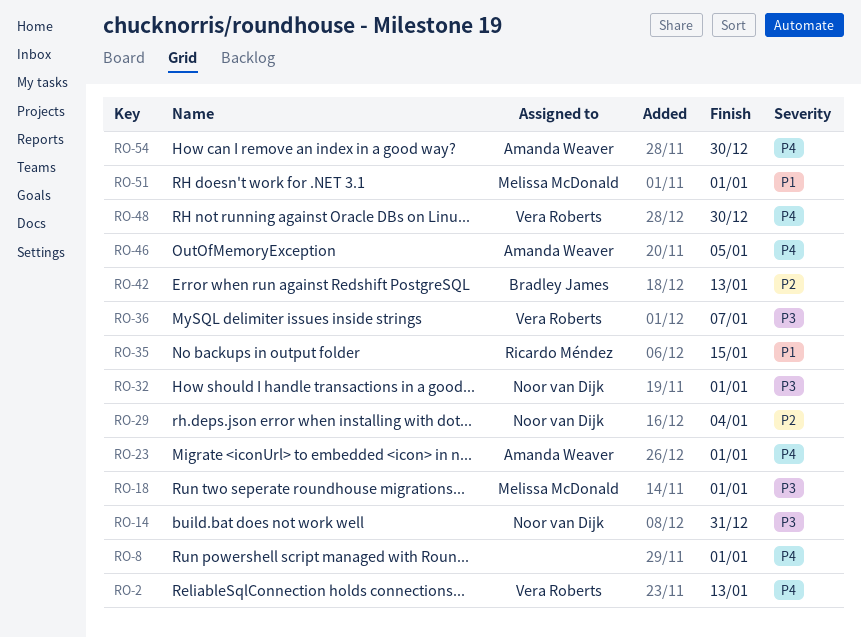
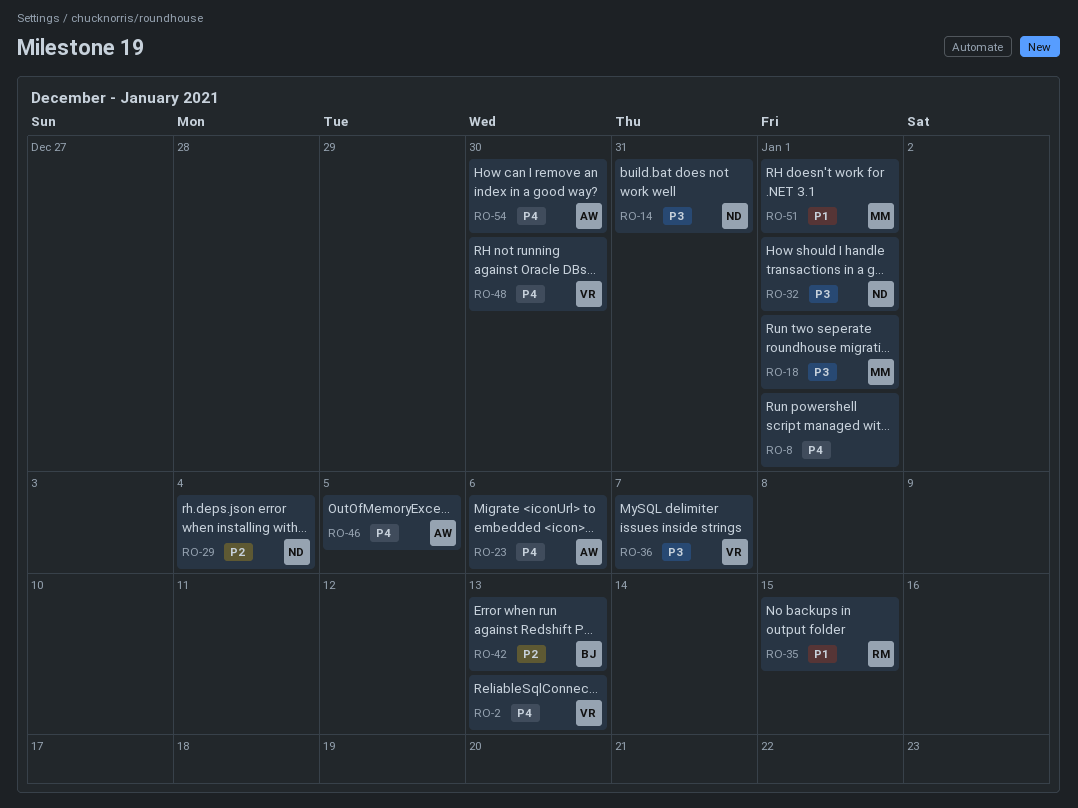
RO-23, due: Jan 1 -> Jan 6

